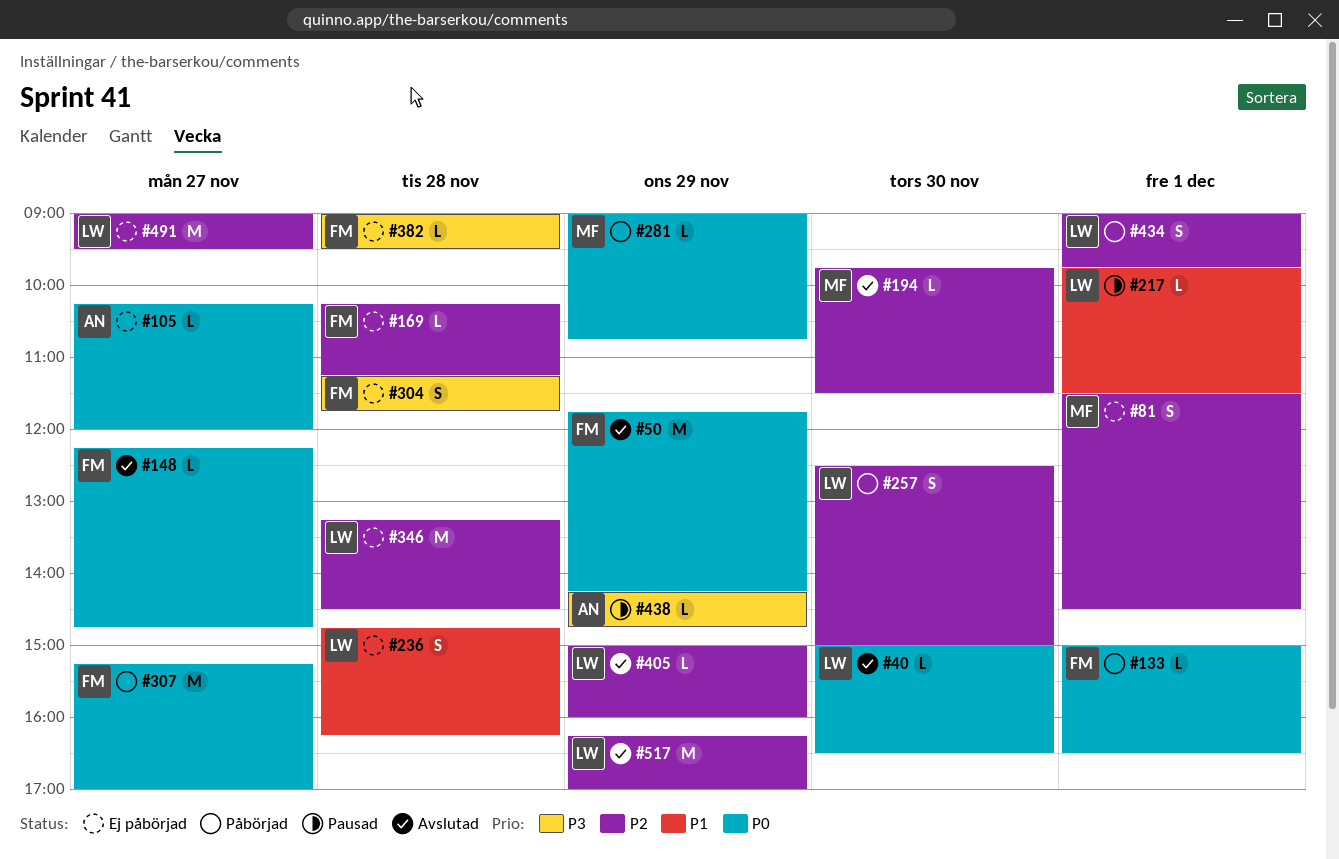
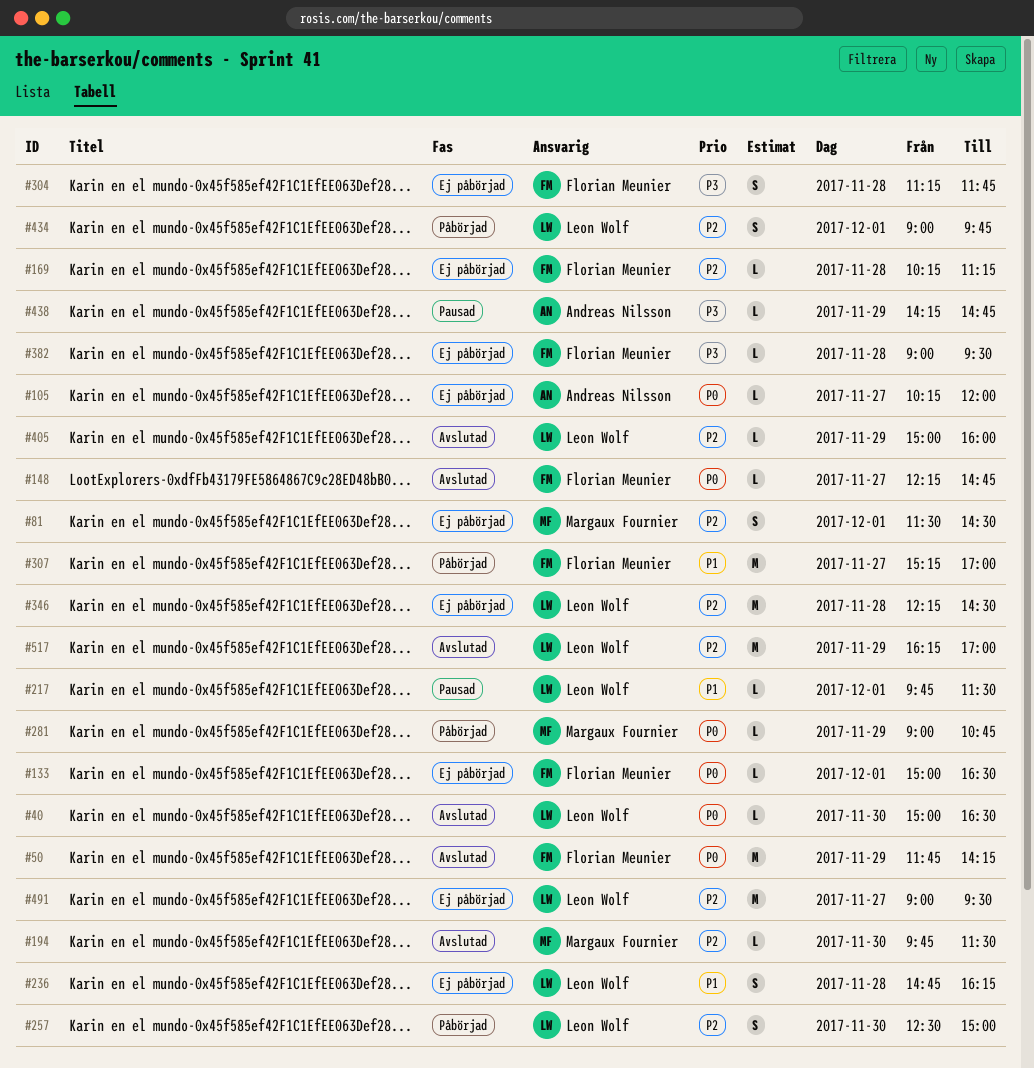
#133, status: Påbörjad -> Ej påbörjad
#307, priority: P0 -> P1
#346, begins: 13:15 -> 12:15

